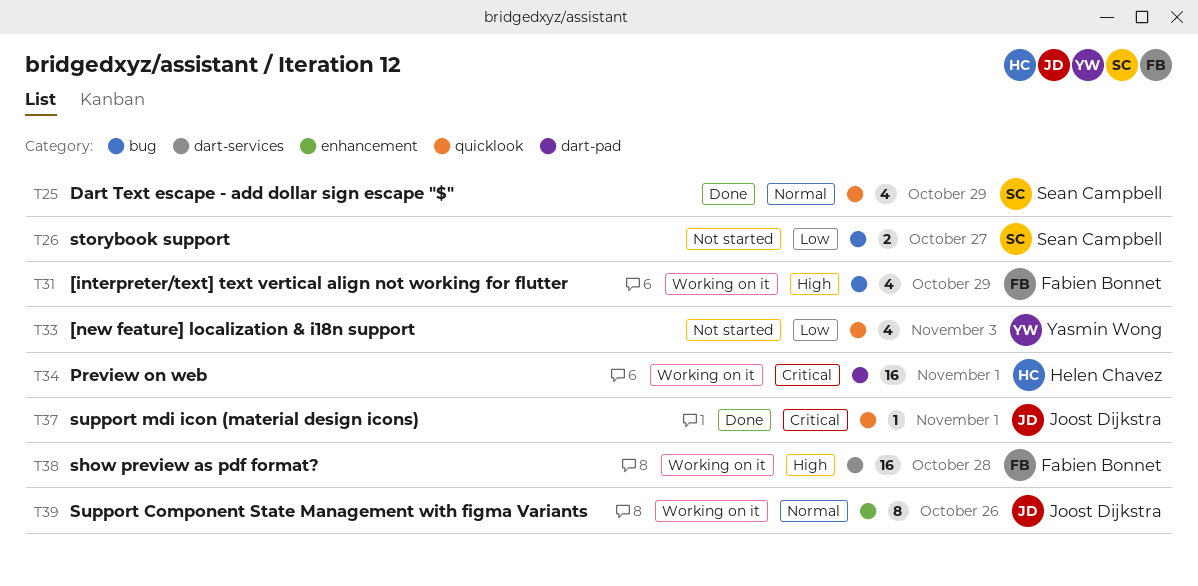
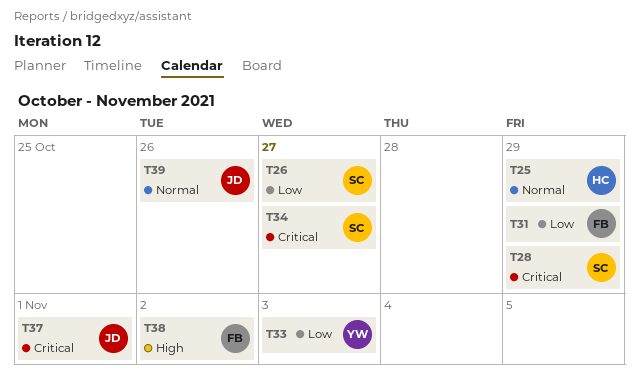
T25, owner: Sean Campbell -> Helen Chavez
T28: none -> present
T31, priority: High -> Low
T34, owner: Helen Chavez -> Sean Campbell
T34, due: Nov 1 -> Oct 27
T38, due: Oct 28 -> Nov 2

